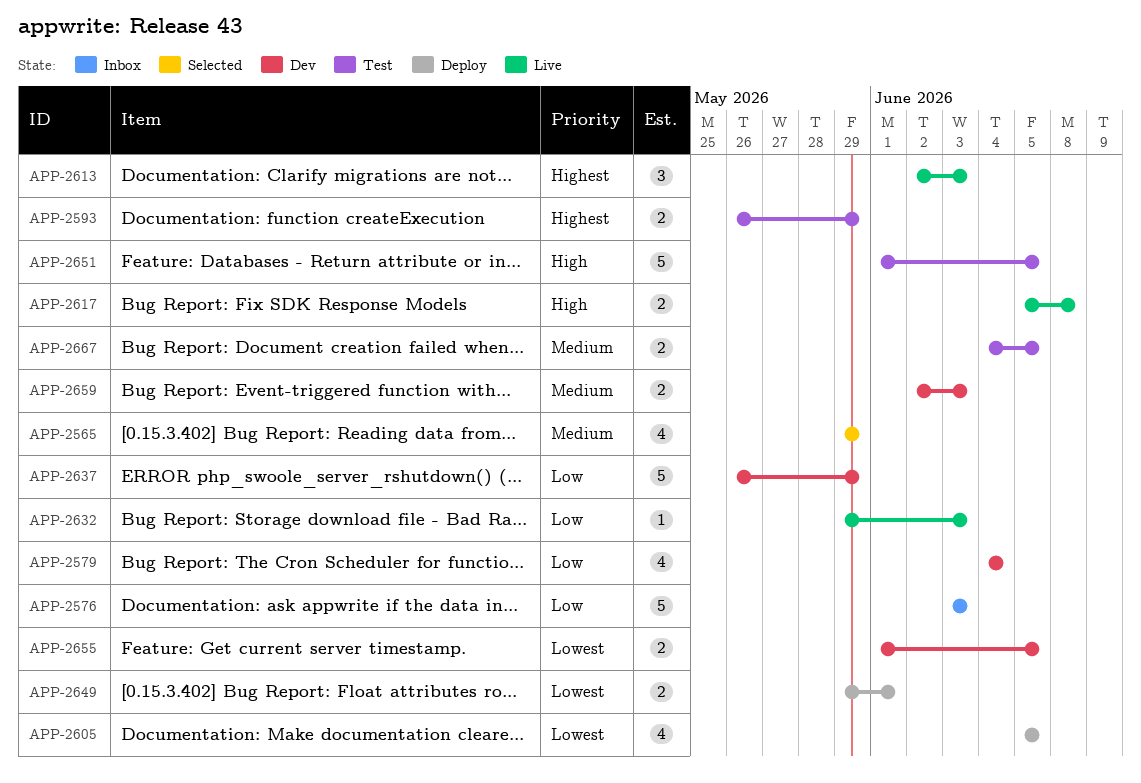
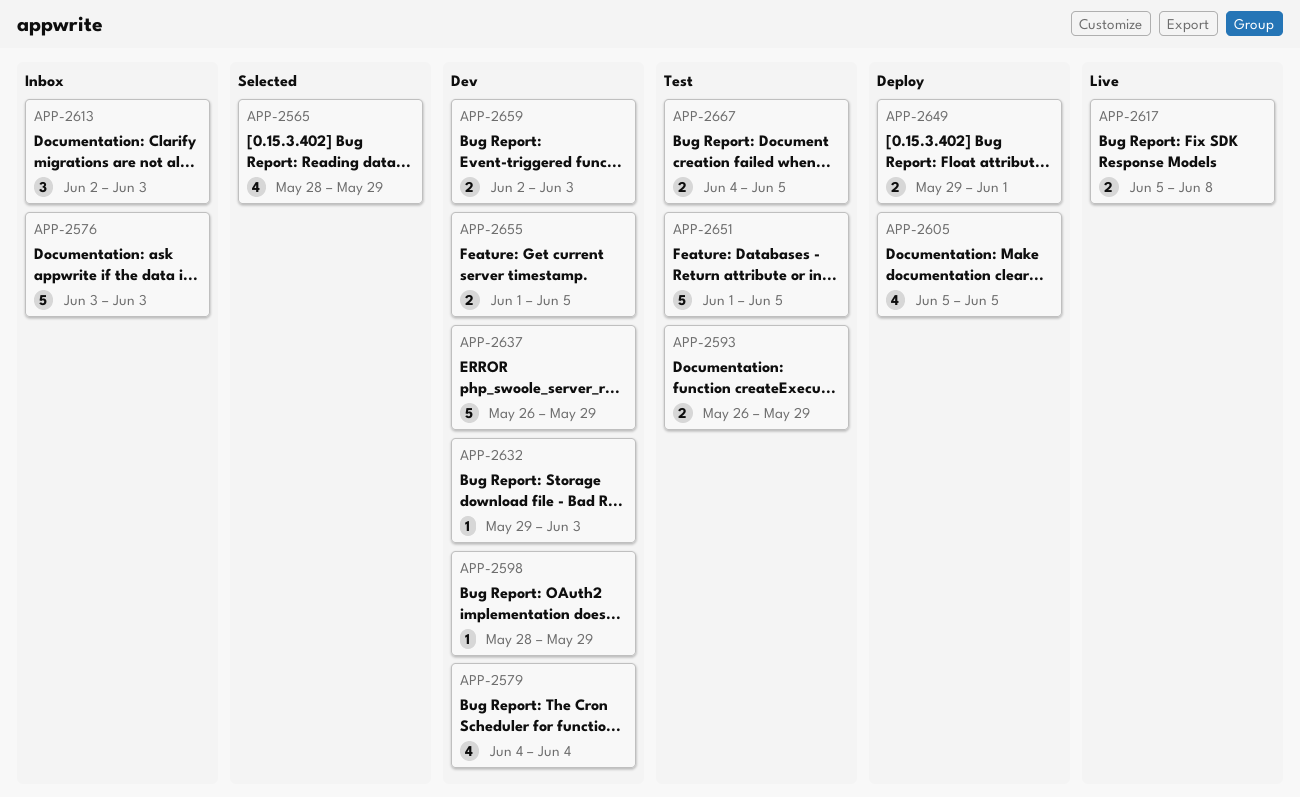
APP-2565, start: May 29 -> May 28
APP-2598: none -> present
APP-2613, status: Live -> Inbox
APP-2632, status: Live -> Dev

